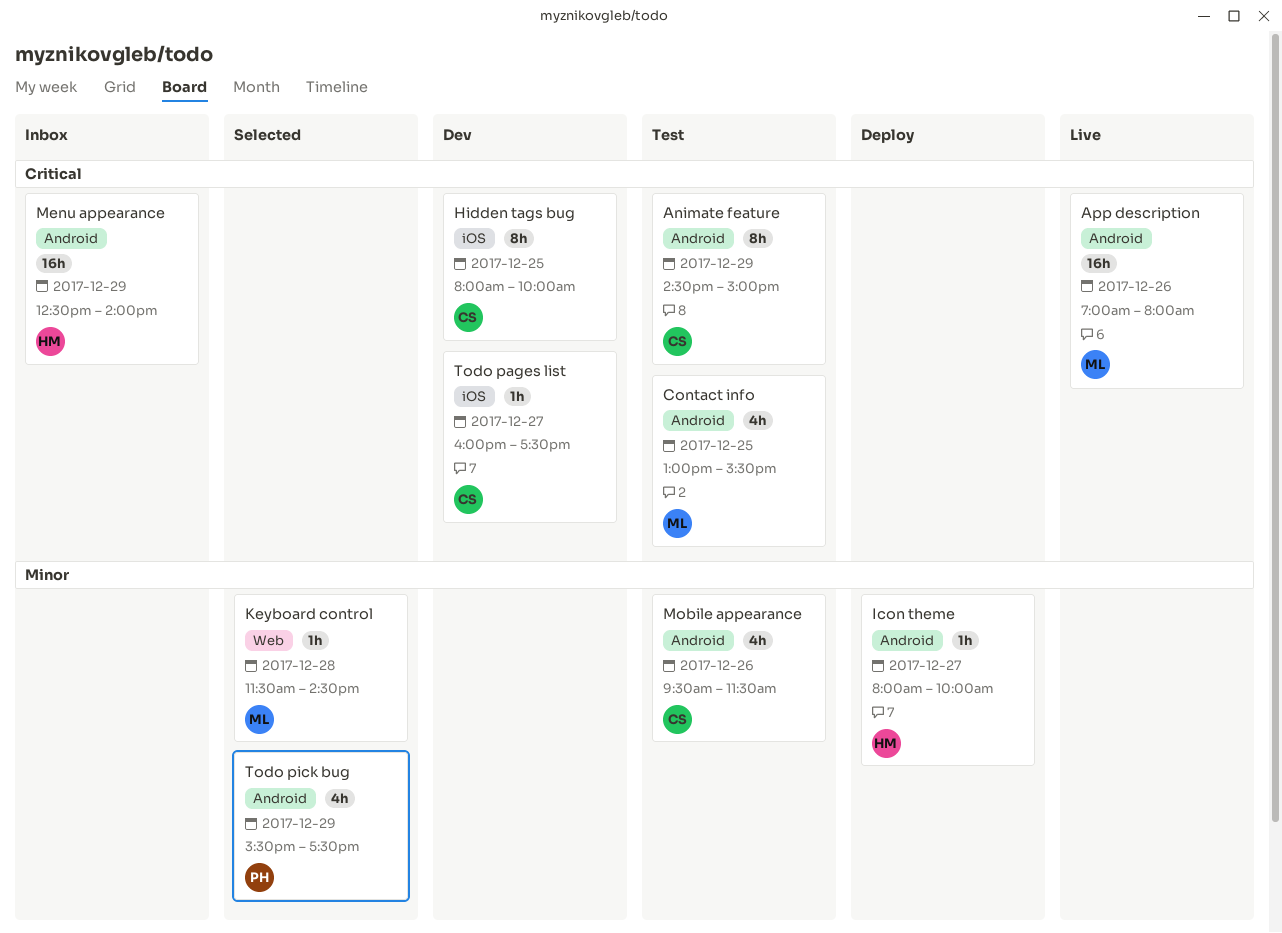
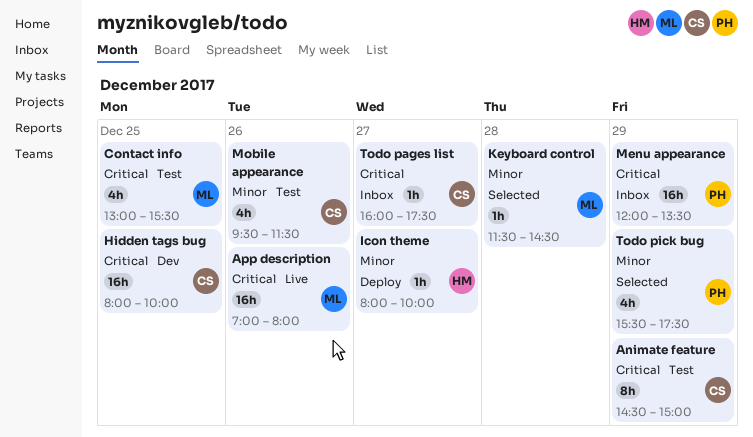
Hidden tags bug, estimate: 8h -> 16h
Menu appearance, owner: HM -> PH
Menu appearance, begins: 12:30 -> 12:00
Menu appearance, ends: 14:00 -> 13:30
Todo pages list, status: Dev -> Inbox

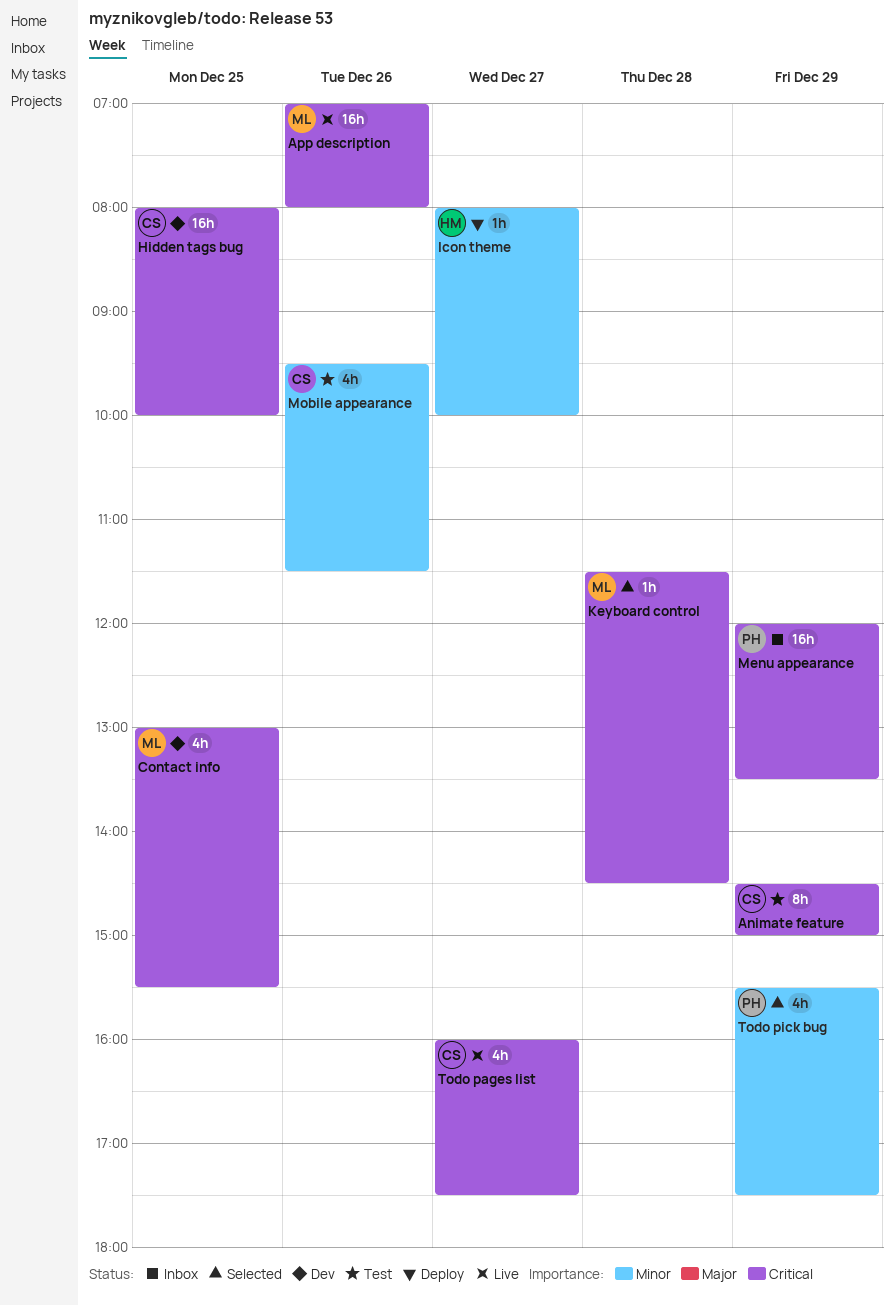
Contact info, status: Test -> Dev
Keyboard control, priority: Minor -> Critical
Todo pages list, status: Inbox -> Live
Todo pages list, estimate: 1h -> 4h

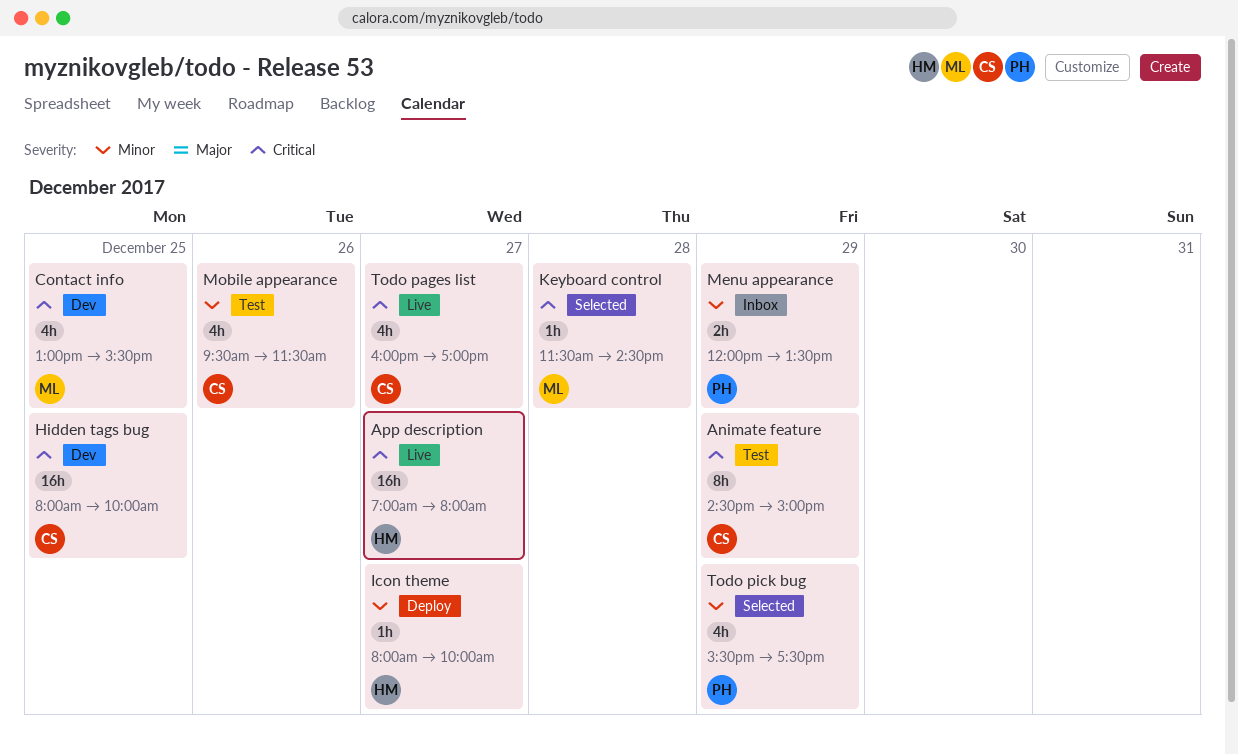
App description, owner: ML -> HM
App description, day: Dec 26 -> Dec 27
Menu appearance, priority: Critical -> Minor
Menu appearance, estimate: 16h -> 2h
Todo pages list, ends: 17:30 -> 17:00

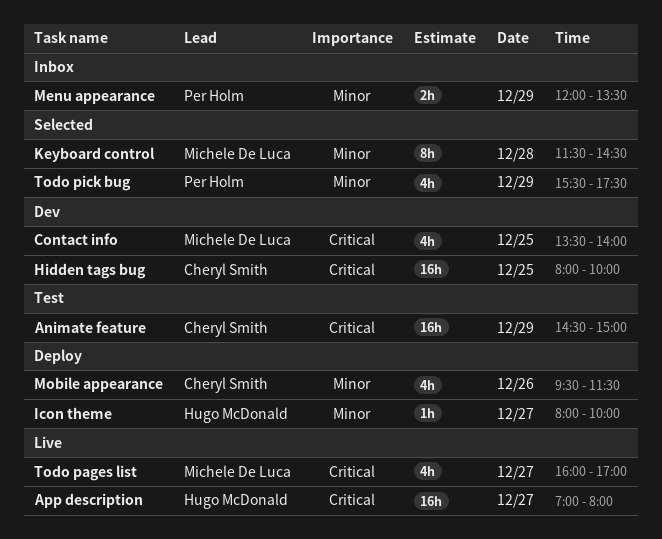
Animate feature, estimate: 8h -> 16h
Contact info, begins: 13:00 -> 13:30
Contact info, ends: 15:30 -> 14:00
Keyboard control, priority: Critical -> Minor
Keyboard control, estimate: 1h -> 8h
Mobile appearance, status: Test -> Deploy
Todo pages list, owner: Cheryl Smith -> Michele De Luca

